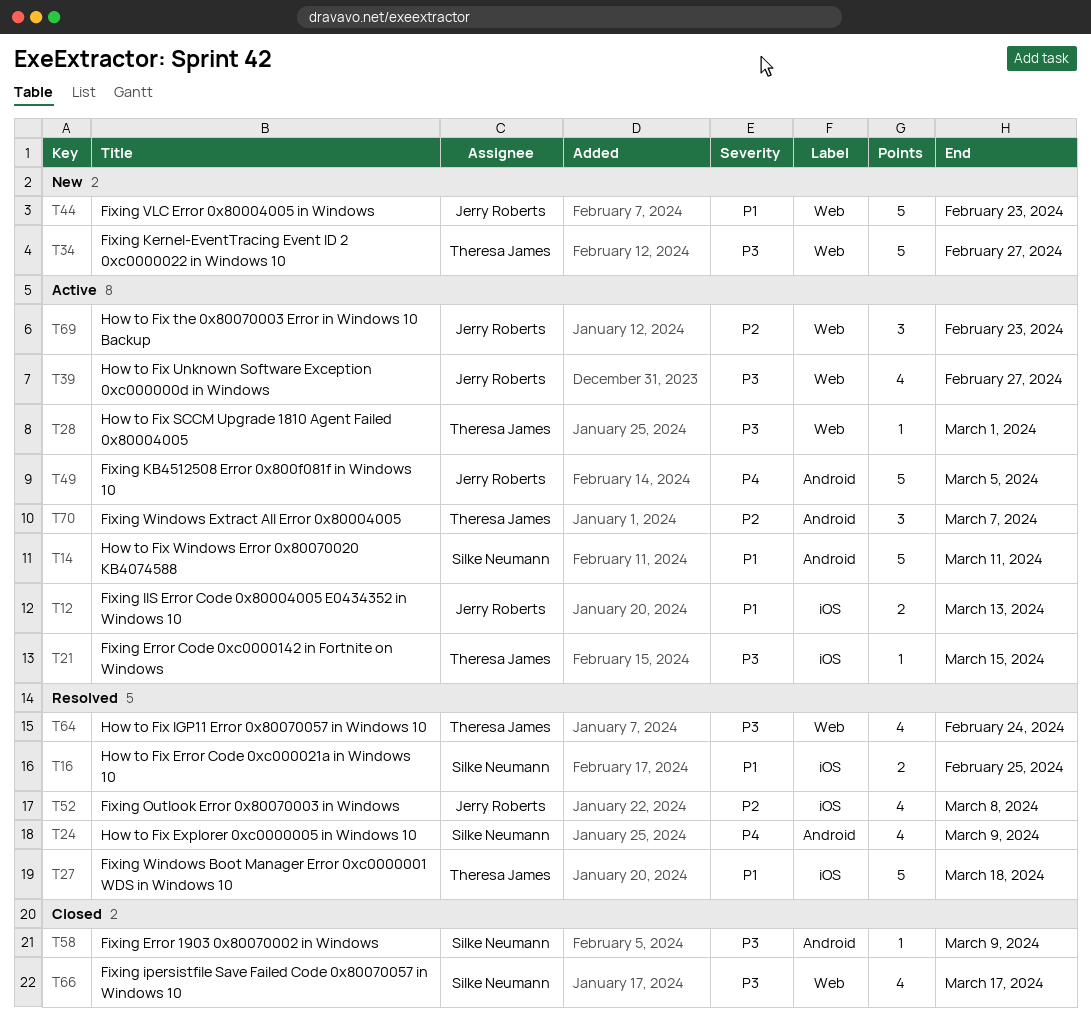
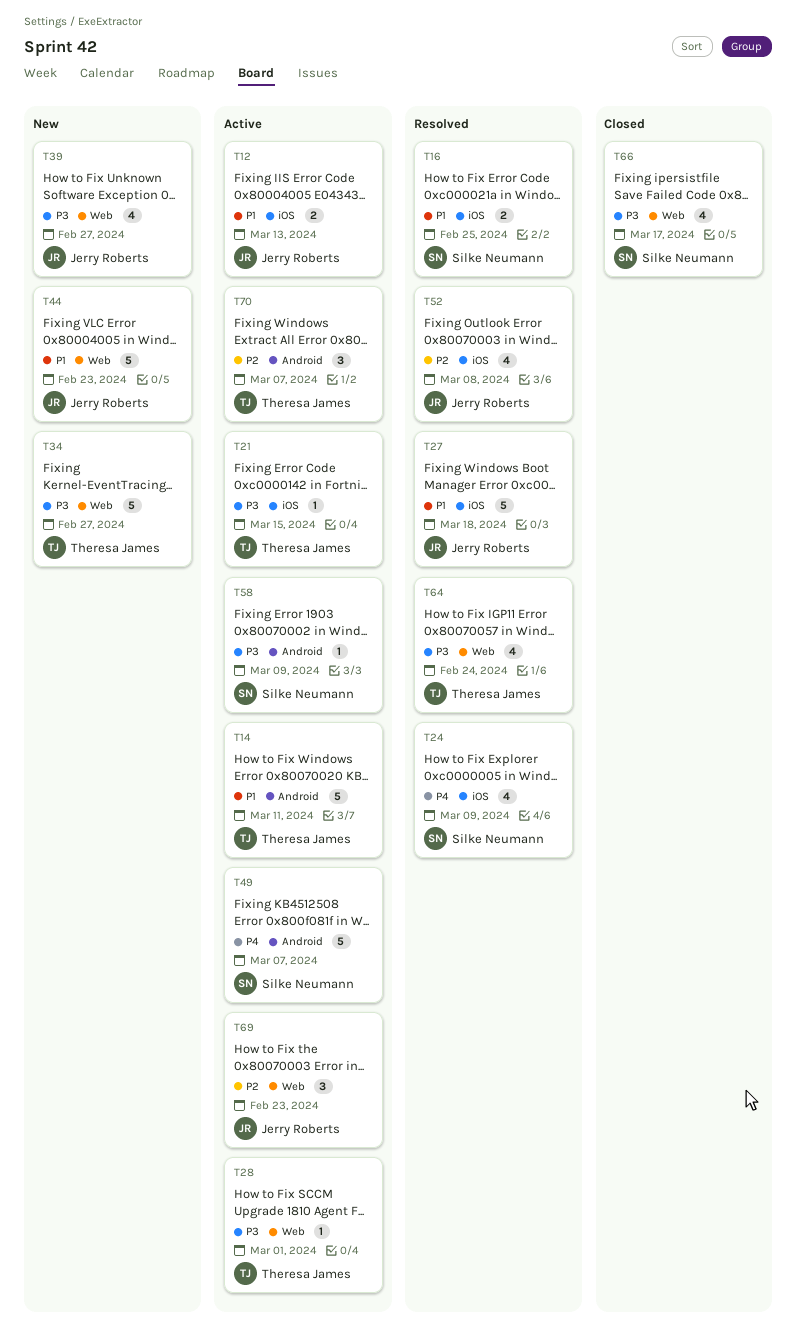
T14, owner: Silke Neumann -> Theresa James
T24, label: Android -> iOS
T27, owner: Theresa James -> Jerry Roberts
T39, status: Active -> New
T49, owner: Jerry Roberts -> Silke Neumann
T49, due: Mar 5 -> Mar 7
T58, status: Closed -> Active

